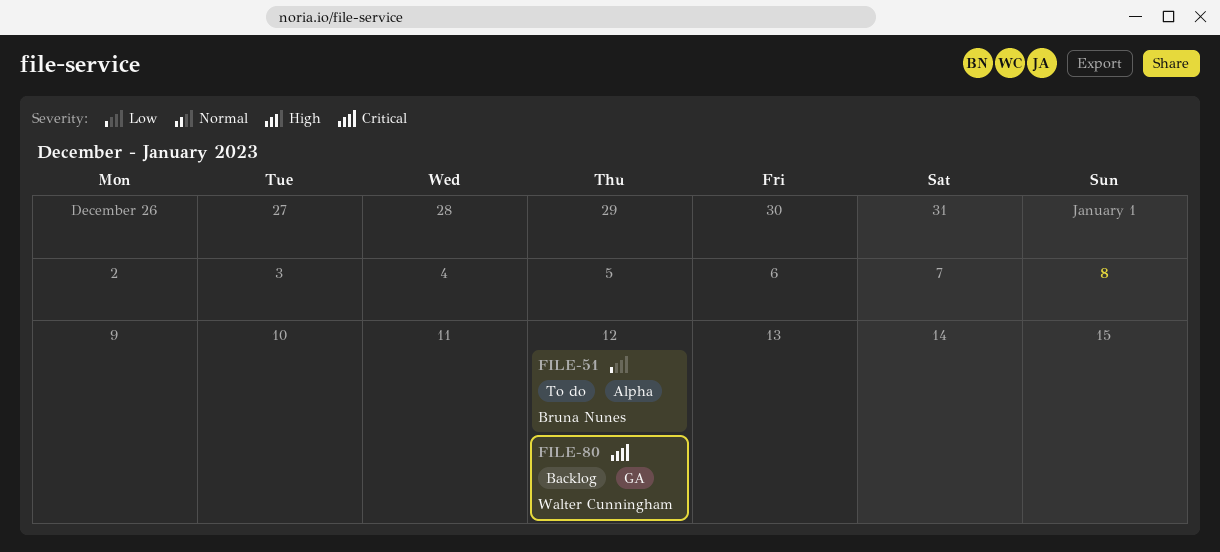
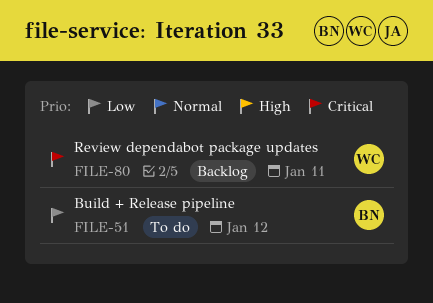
FILE-80, due: Jan 12 -> Jan 11

